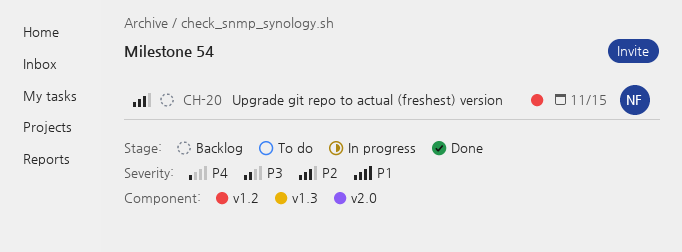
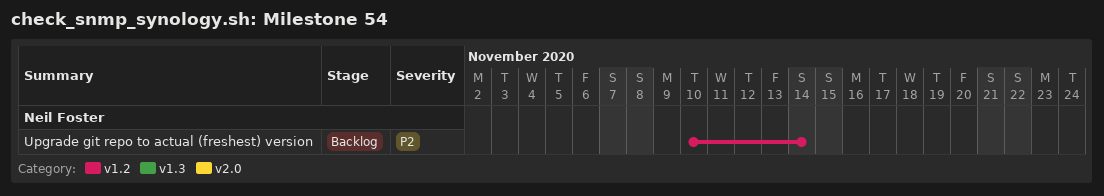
Upgrade git repo to actual (freshest) version, due: Nov 15 -> Nov 14

